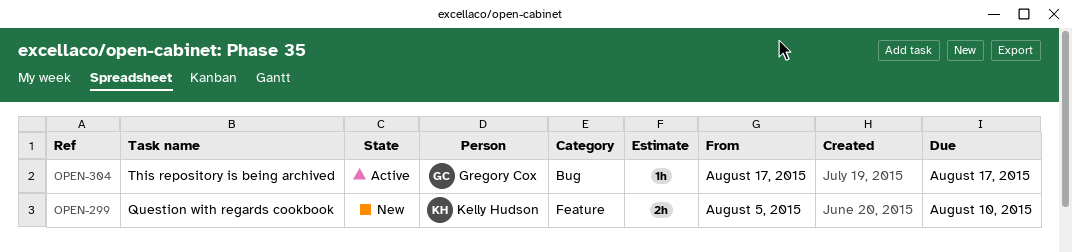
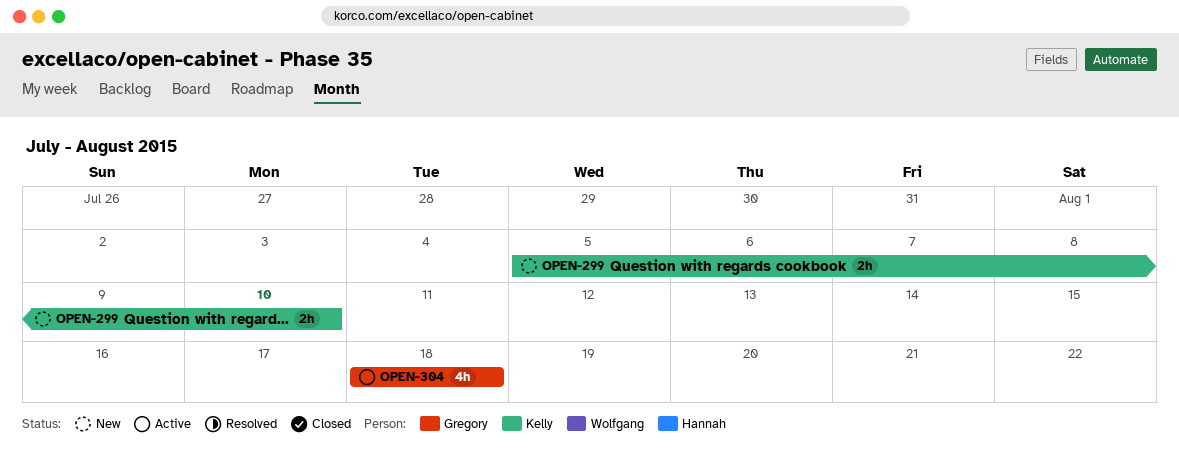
OPEN-304, estimate: 1h -> 4h
OPEN-304, start: Aug 17 -> Aug 18
OPEN-304, due: Aug 17 -> Aug 18

